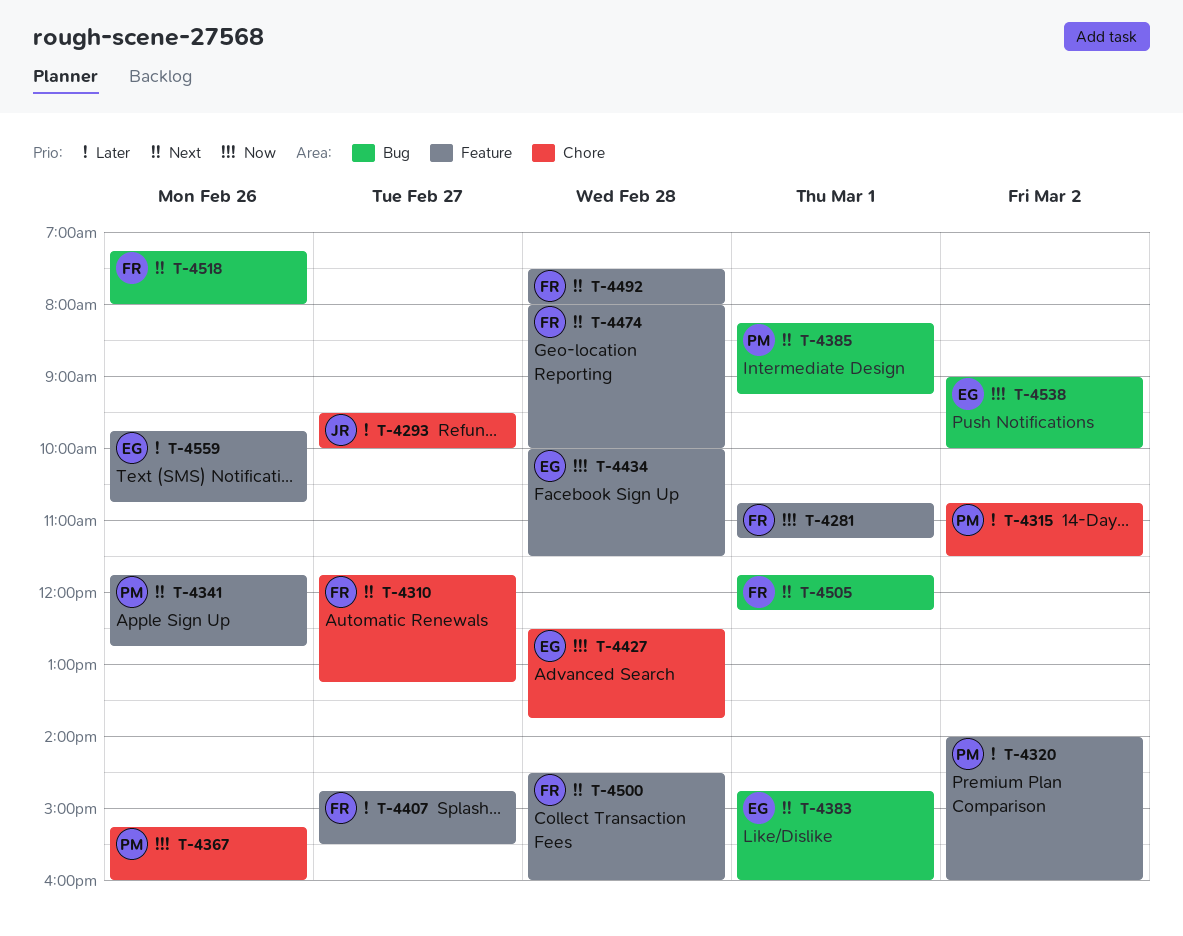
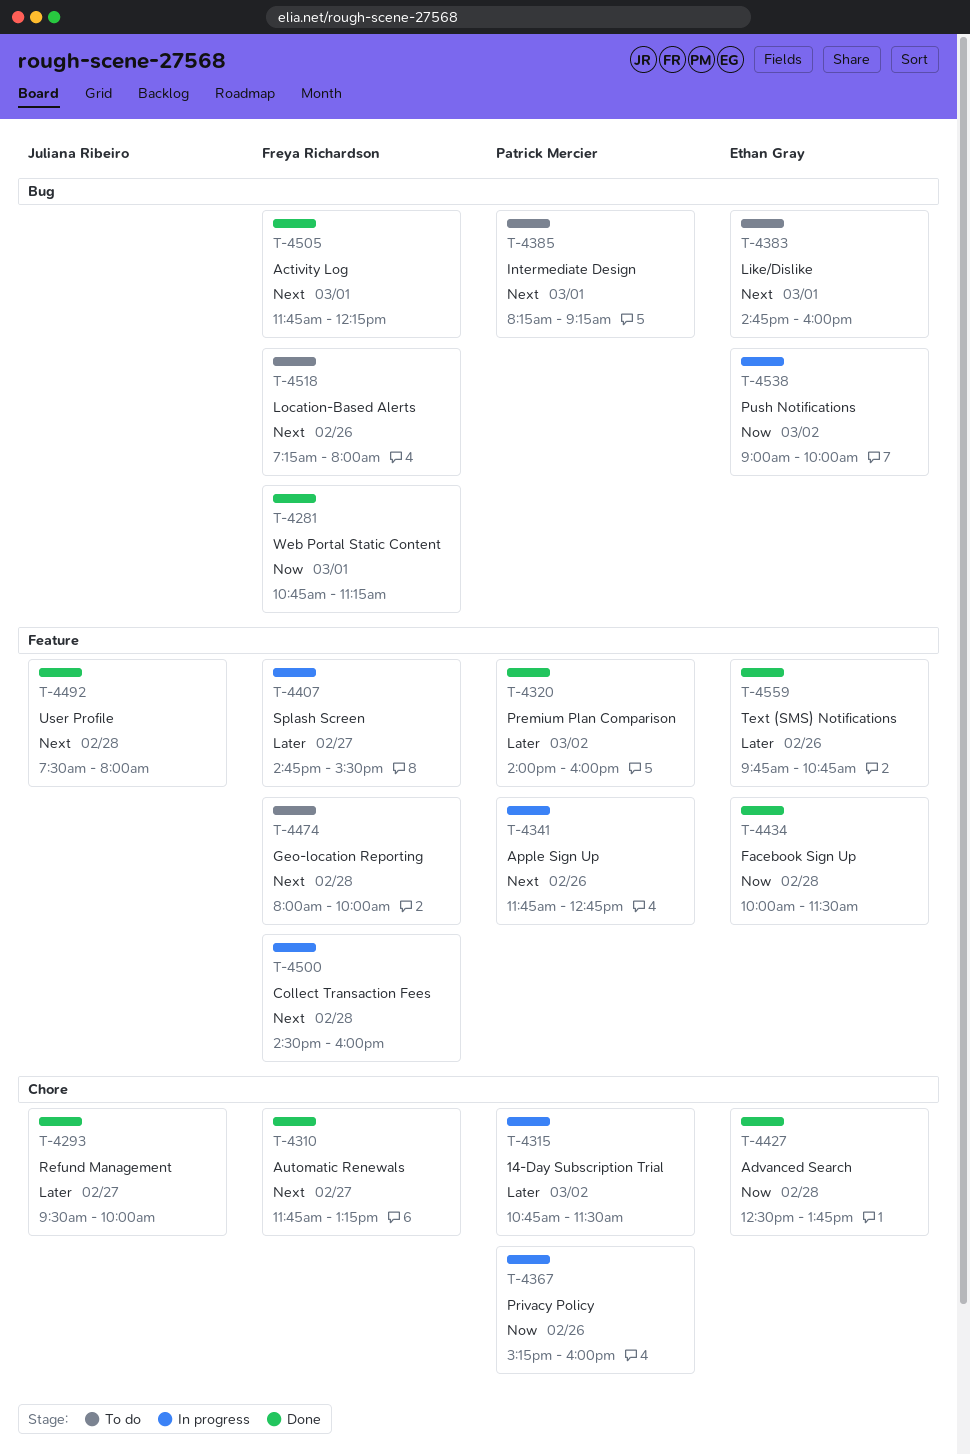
T-4281, label: Feature -> Bug
T-4492, owner: Freya Richardson -> Juliana Ribeiro

